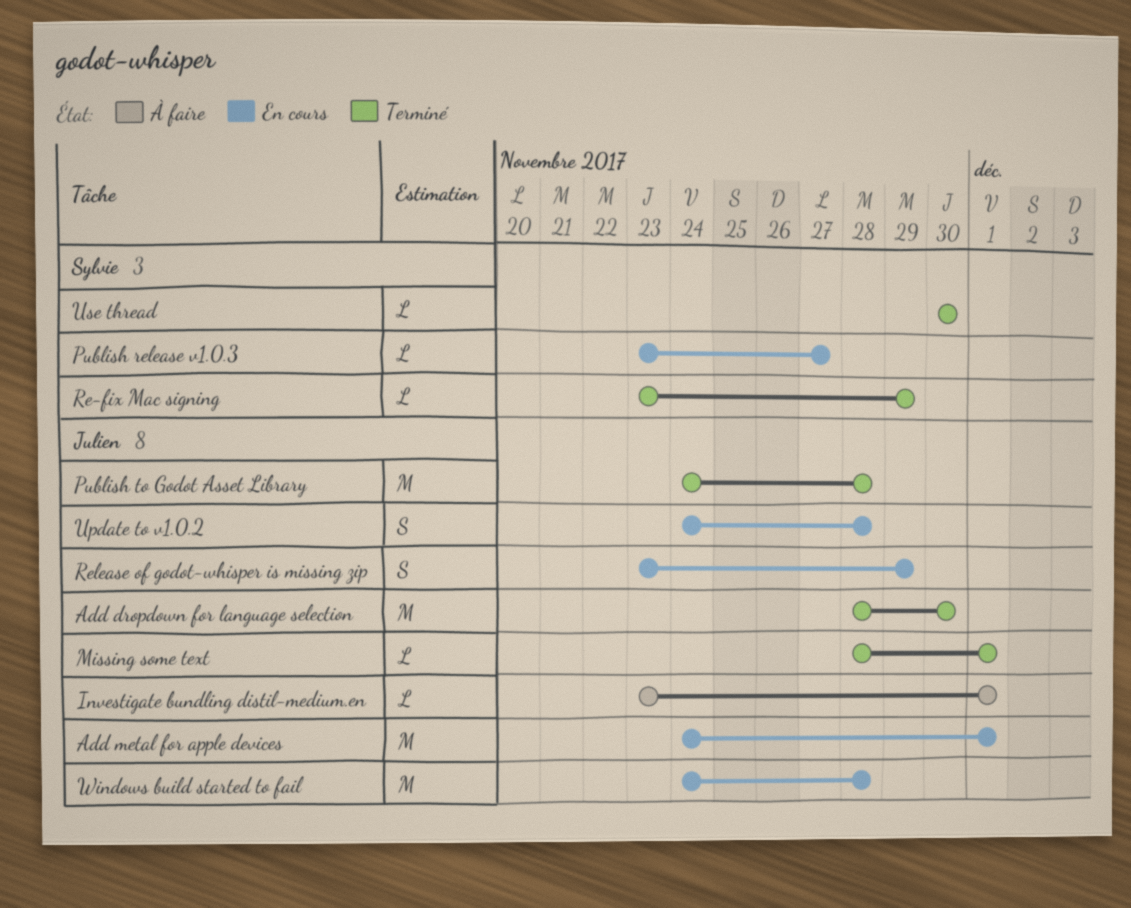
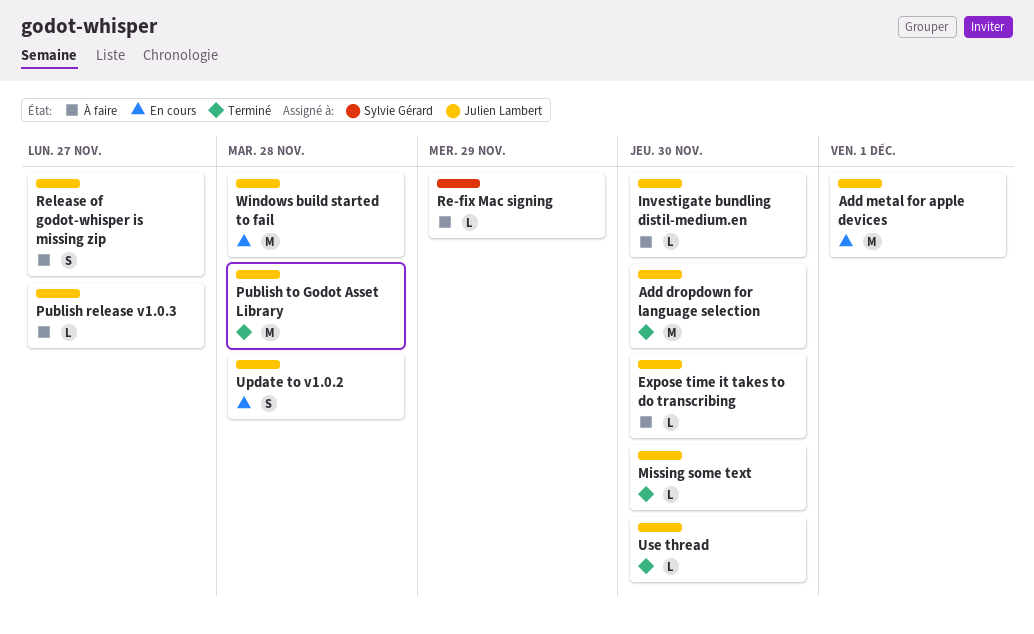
Expose time it takes to do transcribing: none -> present
Investigate bundling distil-medium.en, due: Dec 1 -> Nov 30
Missing some text, due: Dec 1 -> Nov 30
Publish release v1.0.3, status: En cours -> À faire
Publish release v1.0.3, owner: Sylvie Gérard -> Julien Lambert
Re-fix Mac signing, status: Terminé -> À faire
Release of godot-whisper is missing zip, status: En cours -> À faire
Release of godot-whisper is missing zip, due: Nov 29 -> Nov 27
Use thread, owner: Sylvie Gérard -> Julien Lambert

